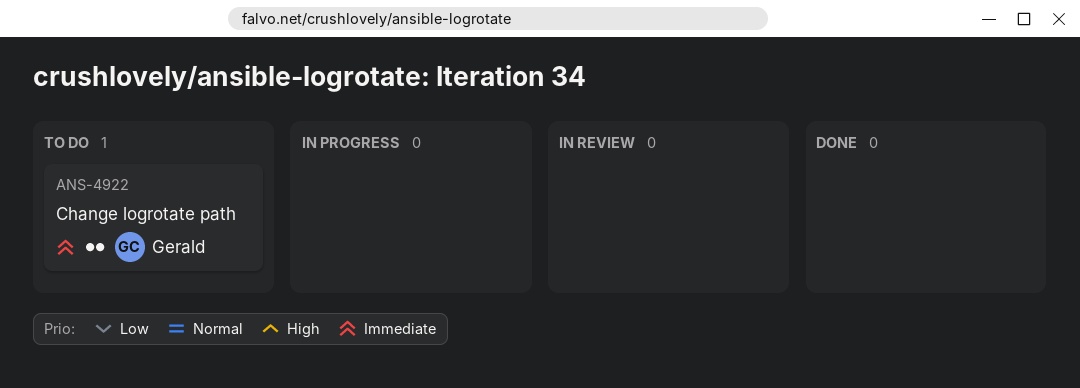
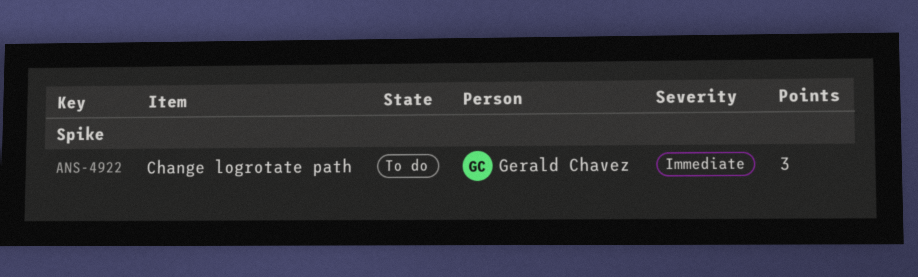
ANS-4922, estimate: 2 -> 3

